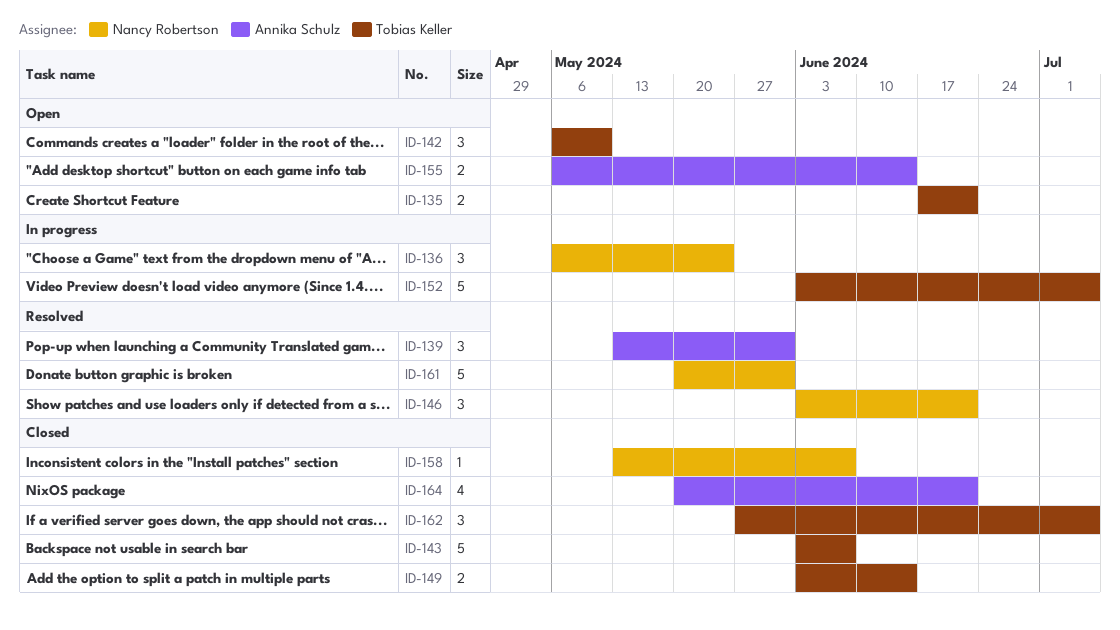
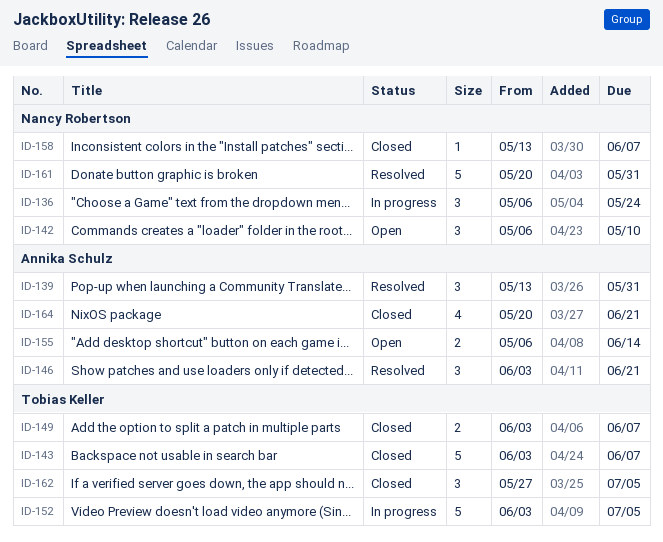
ID-135: present -> none
ID-142, owner: Tobias Keller -> Nancy Robertson
ID-146, owner: Nancy Robertson -> Annika Schulz
ID-149, due: Jun 14 -> Jun 7

